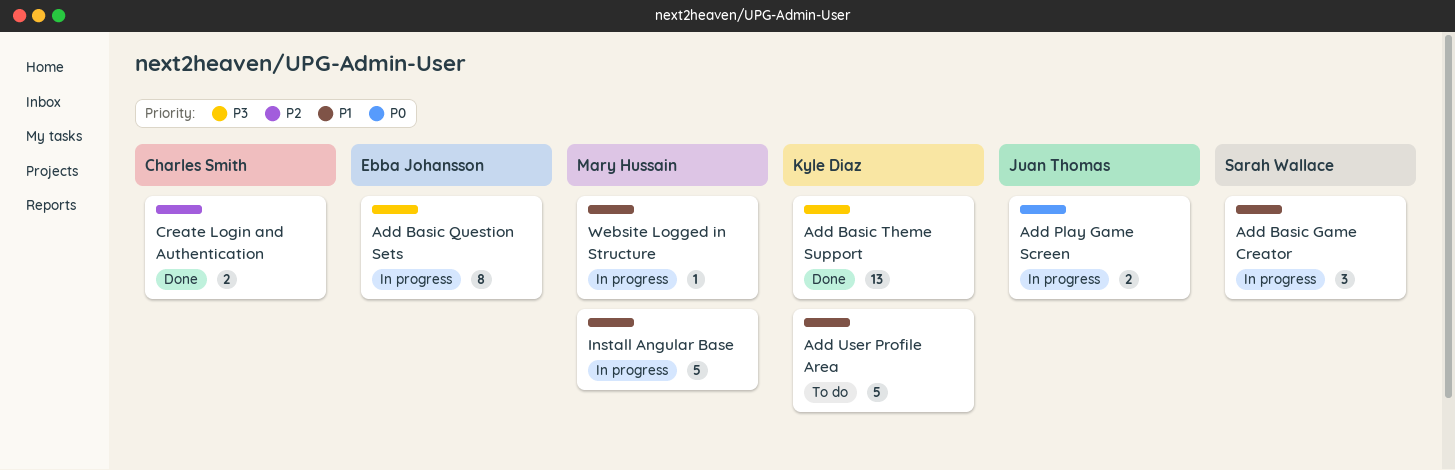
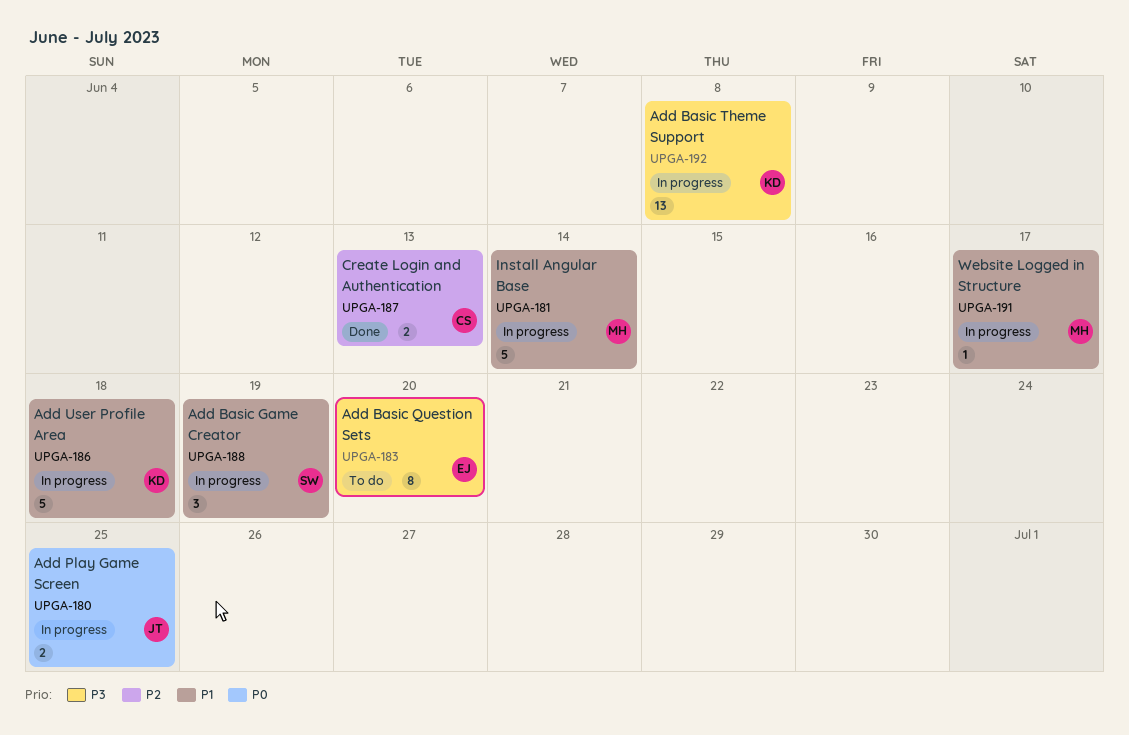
Add Basic Question Sets, status: In progress -> To do
Add Basic Theme Support, status: Done -> In progress
Add User Profile Area, status: To do -> In progress

